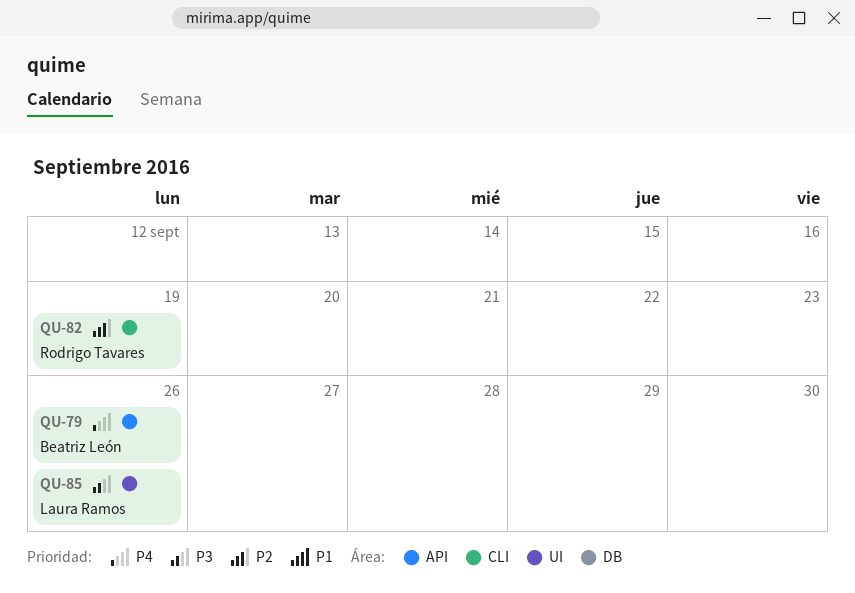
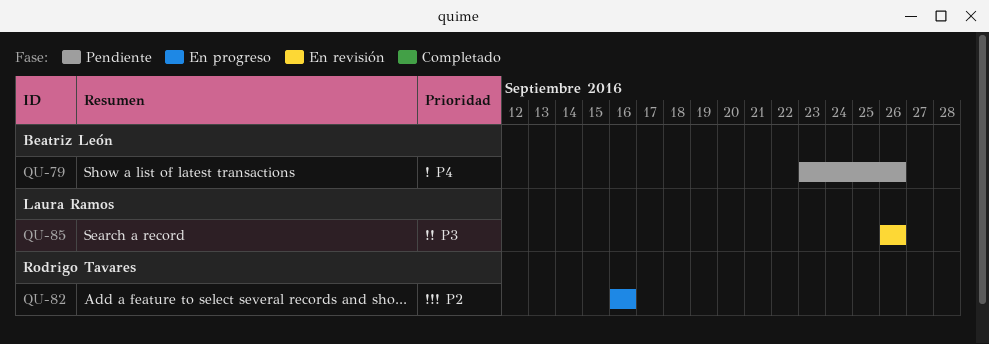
QU-82, due: Sep 19 -> Sep 16

